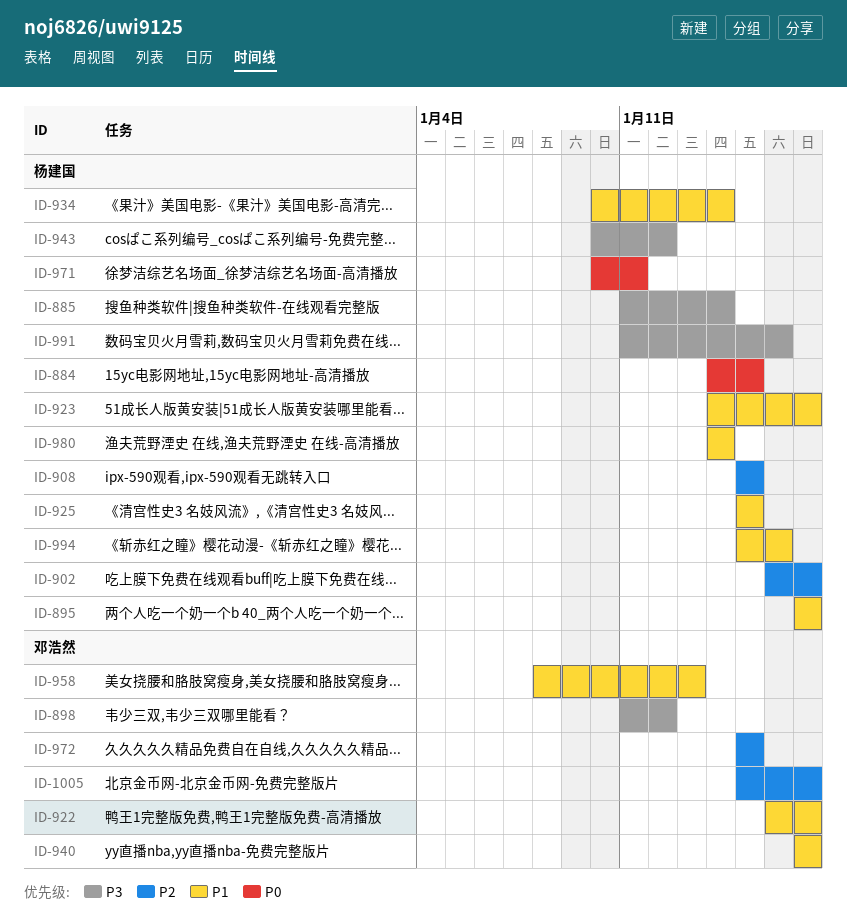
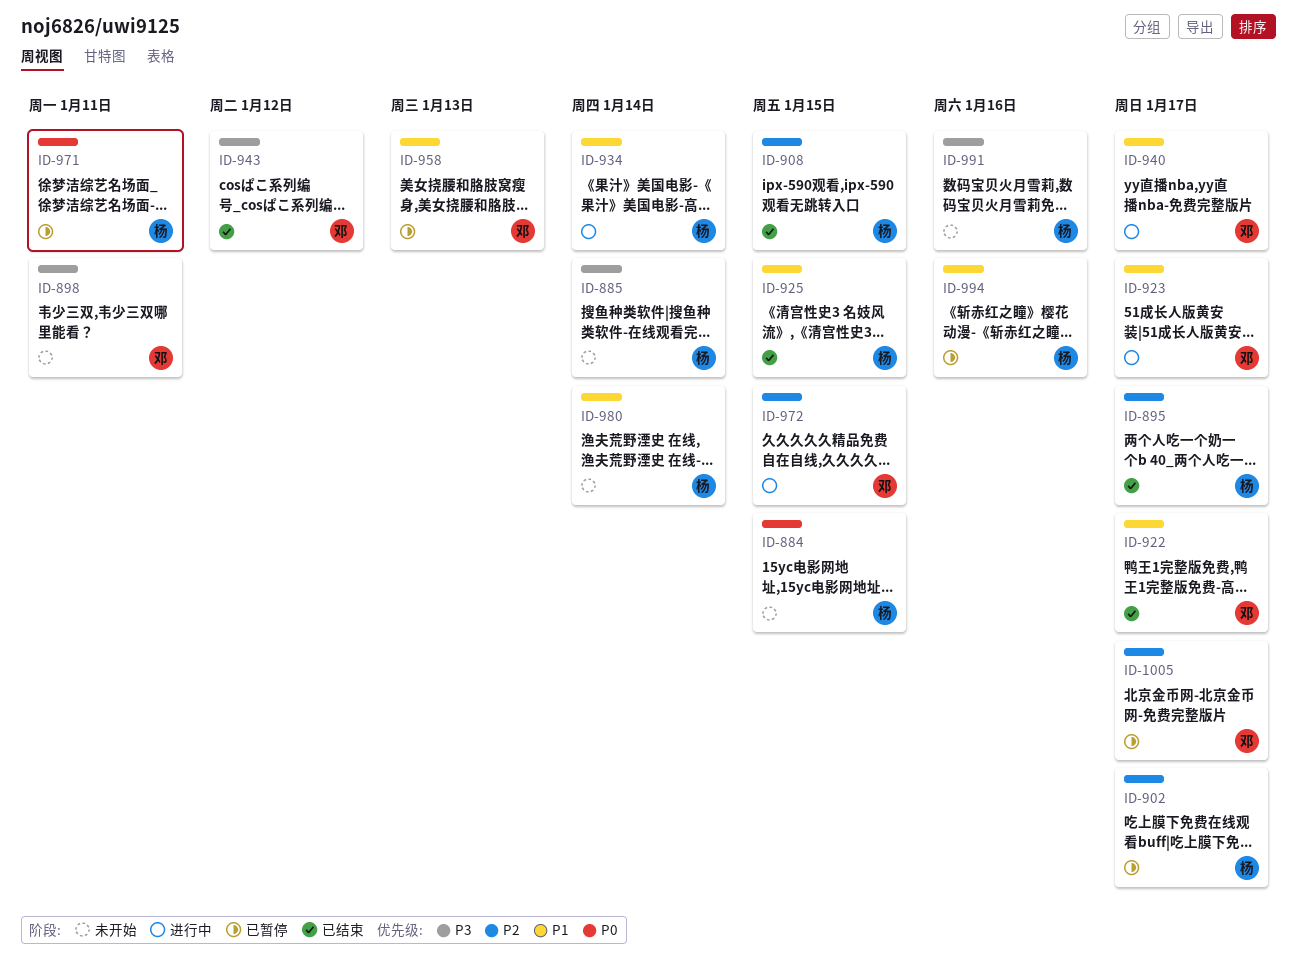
ID-895, priority: P1 -> P2
ID-898, due: Jan 12 -> Jan 11
ID-923, owner: 杨建国 -> 邓浩然
ID-943, owner: 杨建国 -> 邓浩然

